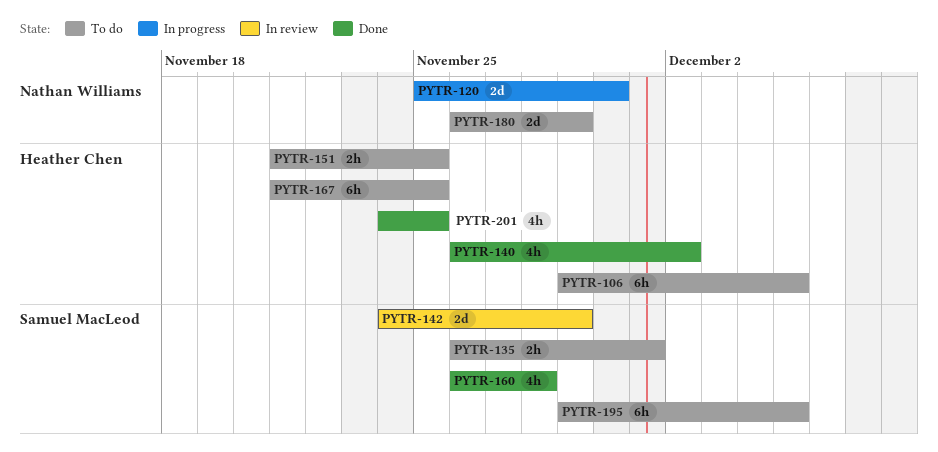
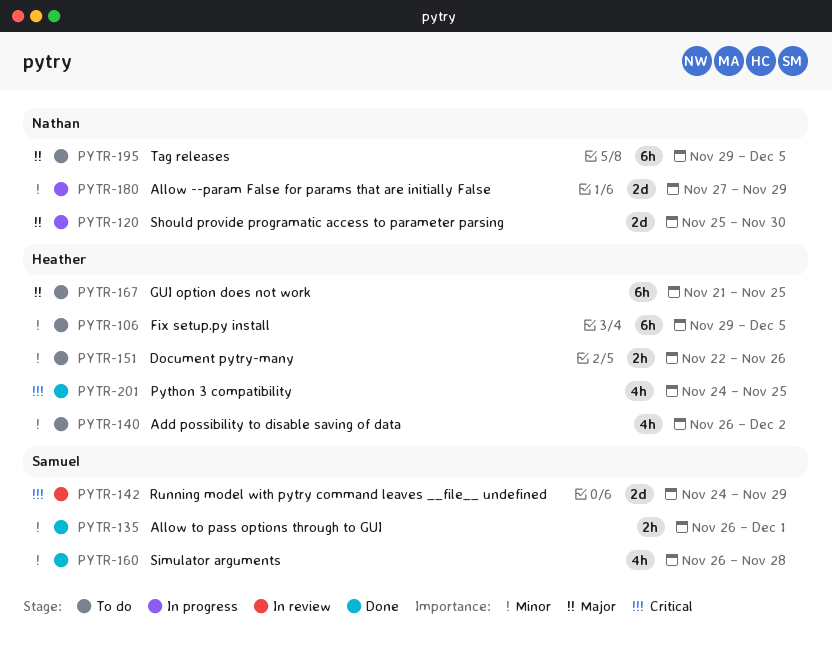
PYTR-135, status: To do -> Done
PYTR-140, status: Done -> To do
PYTR-151, start: Nov 21 -> Nov 22
PYTR-151, due: Nov 25 -> Nov 26
PYTR-180, status: To do -> In progress
PYTR-180, start: Nov 26 -> Nov 27
PYTR-195, owner: Samuel MacLeod -> Nathan Williams

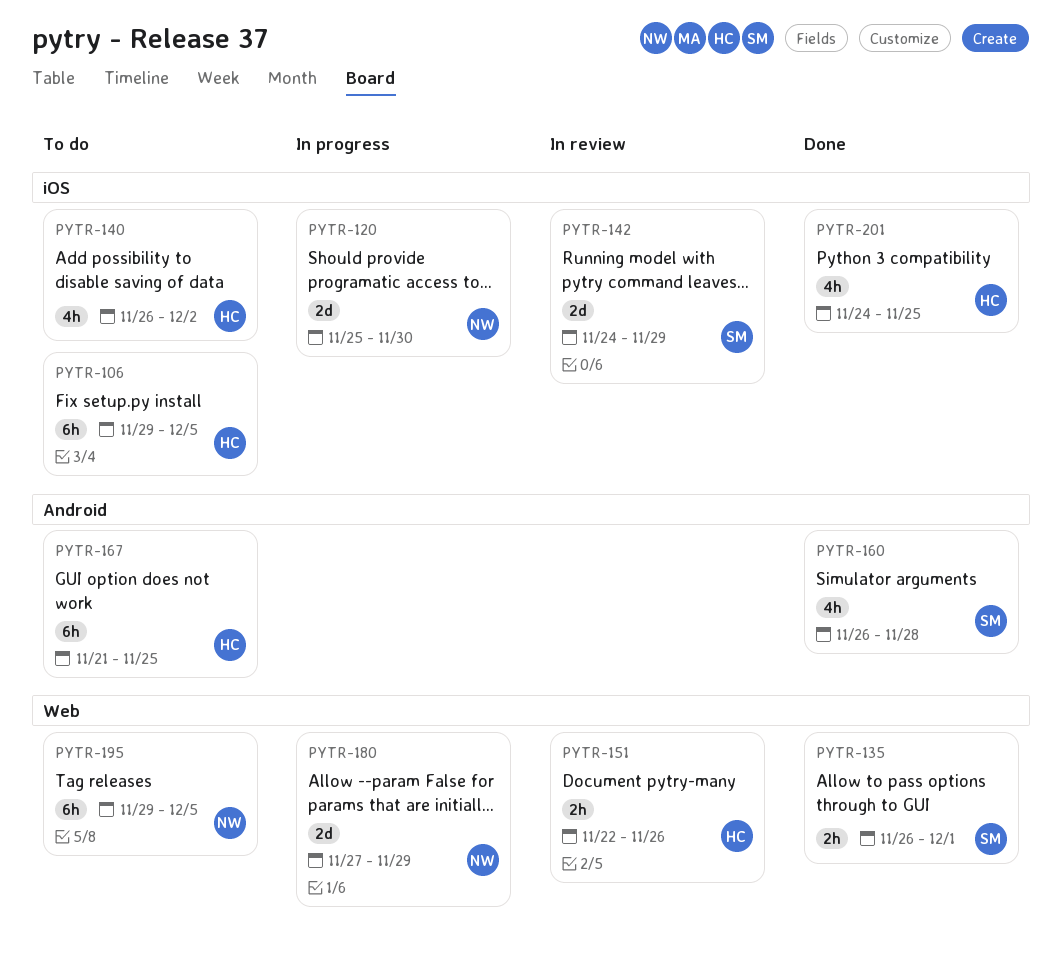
PYTR-151, status: To do -> In review

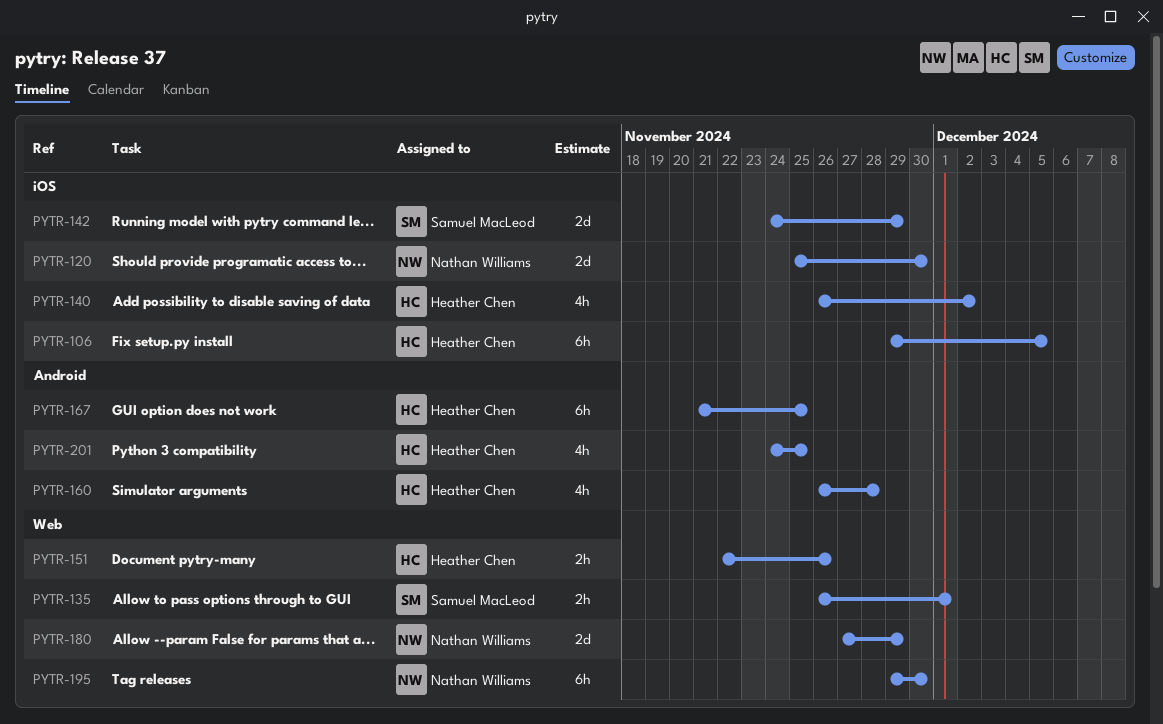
PYTR-160, owner: Samuel MacLeod -> Heather Chen
PYTR-195, due: Dec 5 -> Nov 30
PYTR-201, label: iOS -> Android

